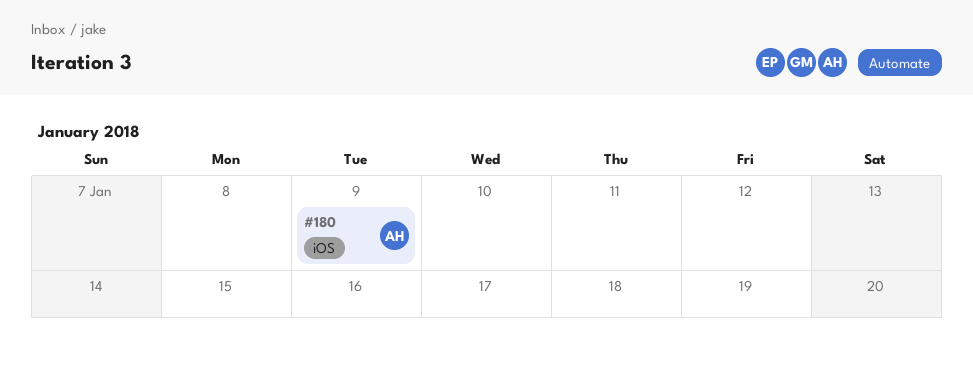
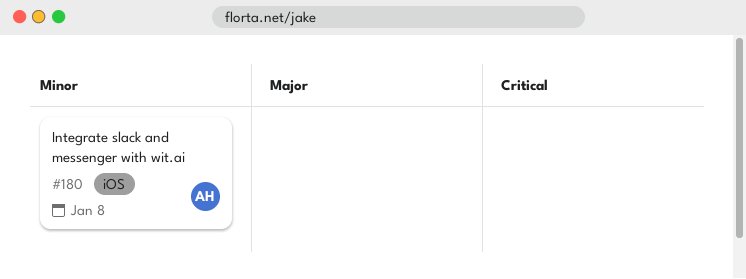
#180, due: Jan 9 -> Jan 8

